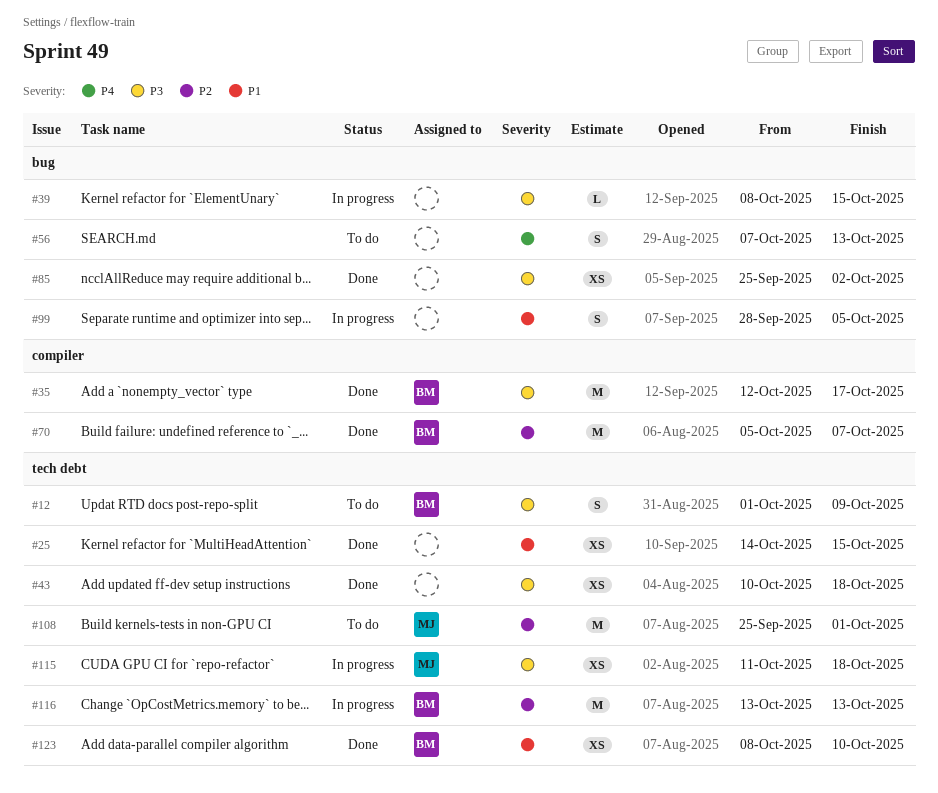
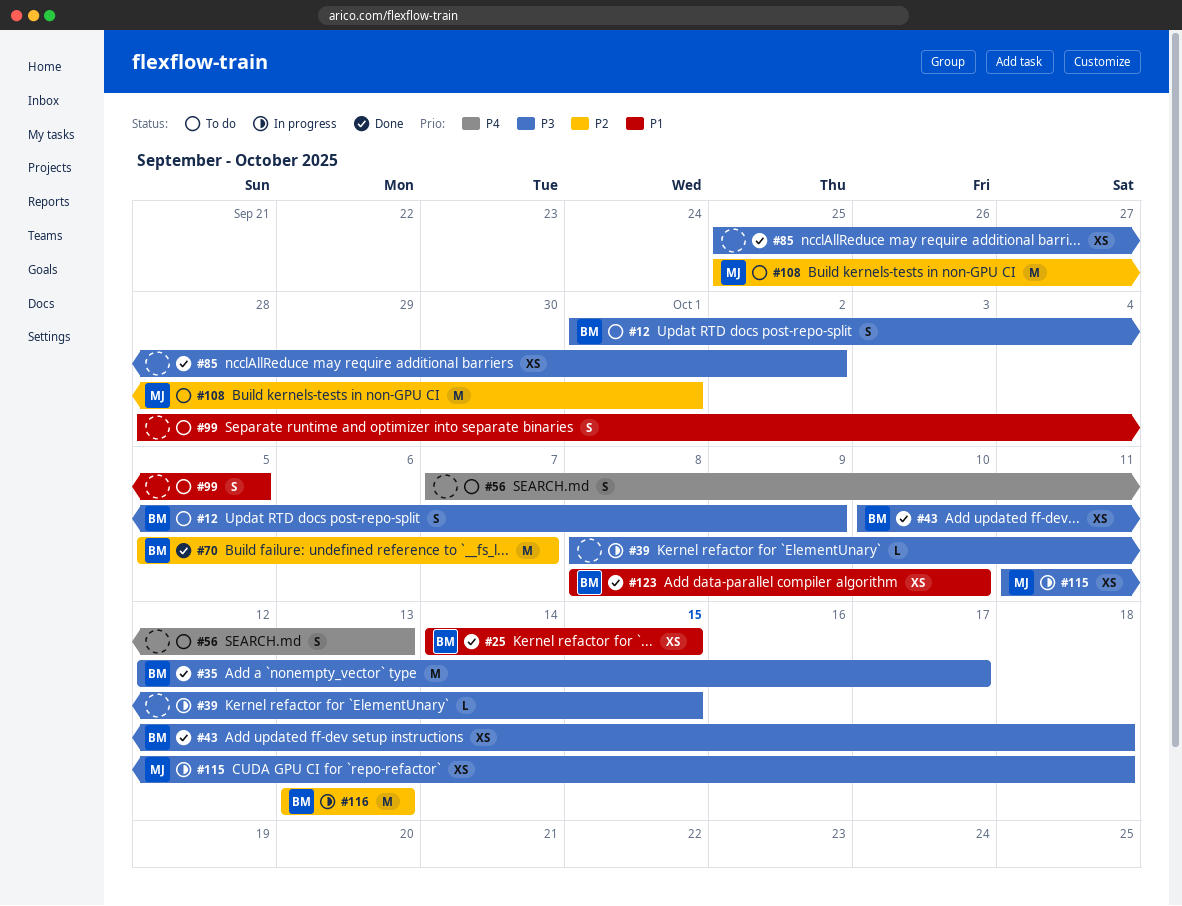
#25, owner: none -> BM
#43, owner: none -> BM
#99, status: In progress -> To do

